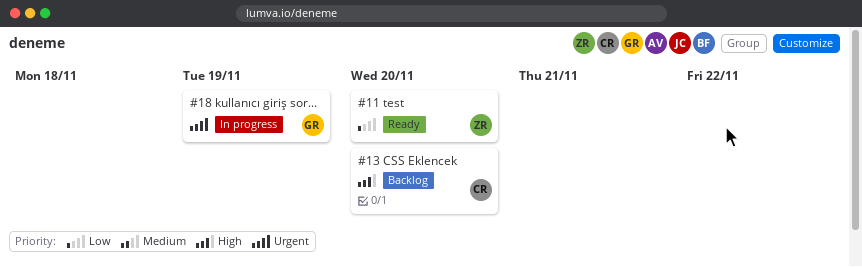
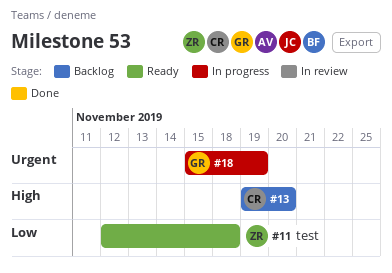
#11, due: Nov 20 -> Nov 18

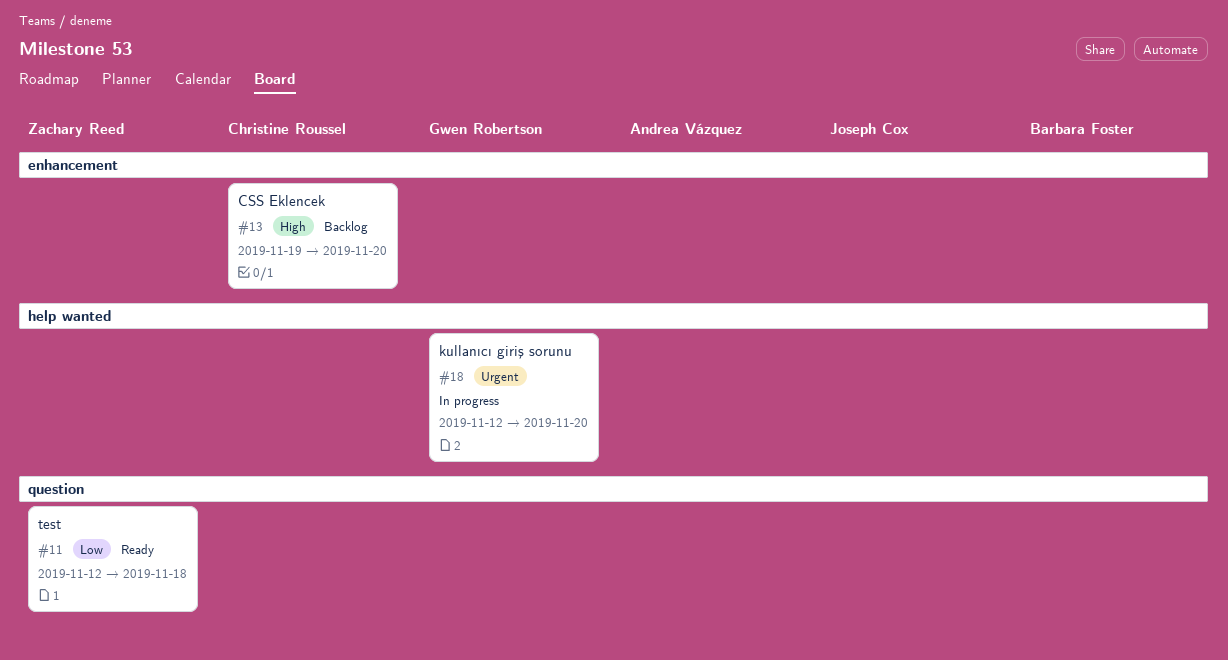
#18, start: Nov 15 -> Nov 12
#18, due: Nov 19 -> Nov 20

